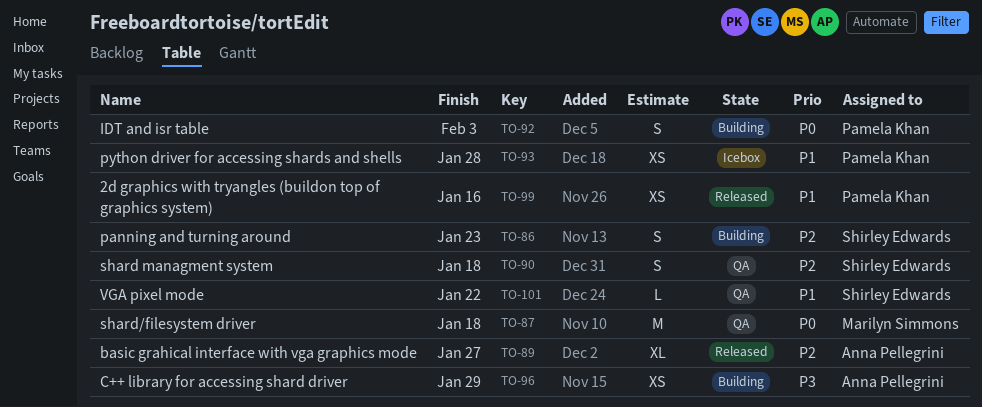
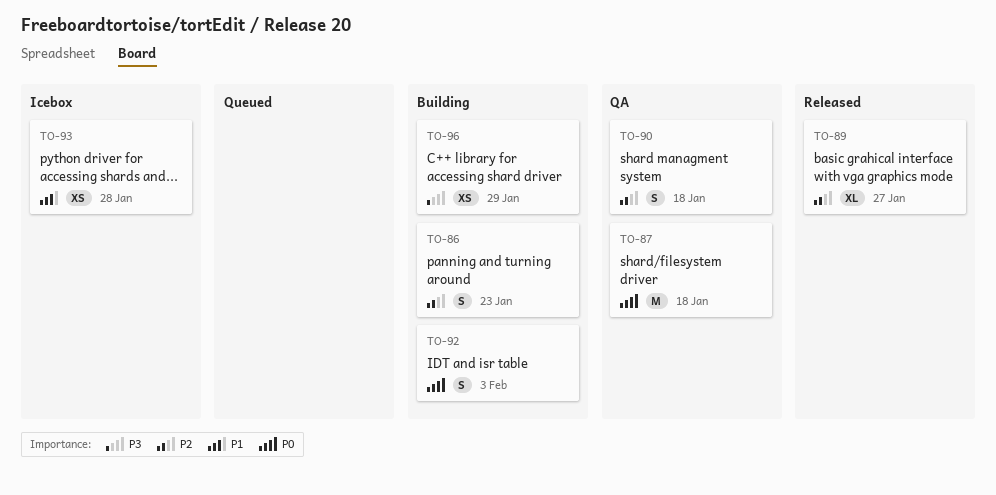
TO-99: present -> none
TO-101: present -> none

